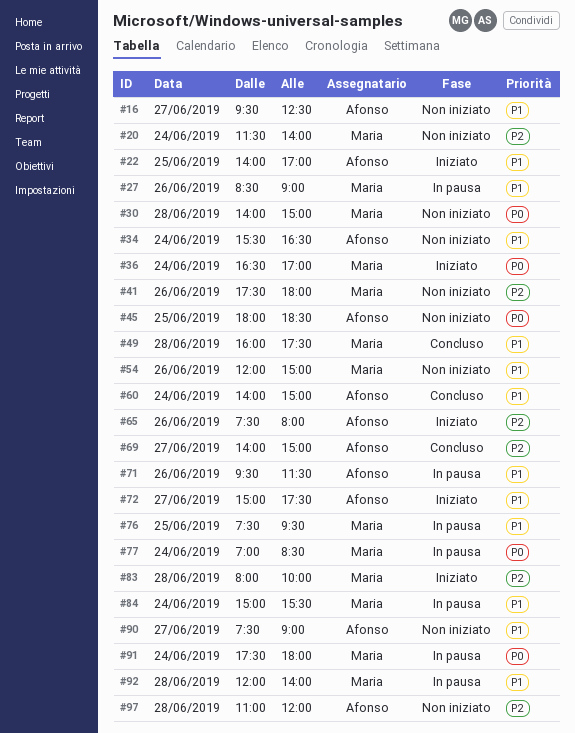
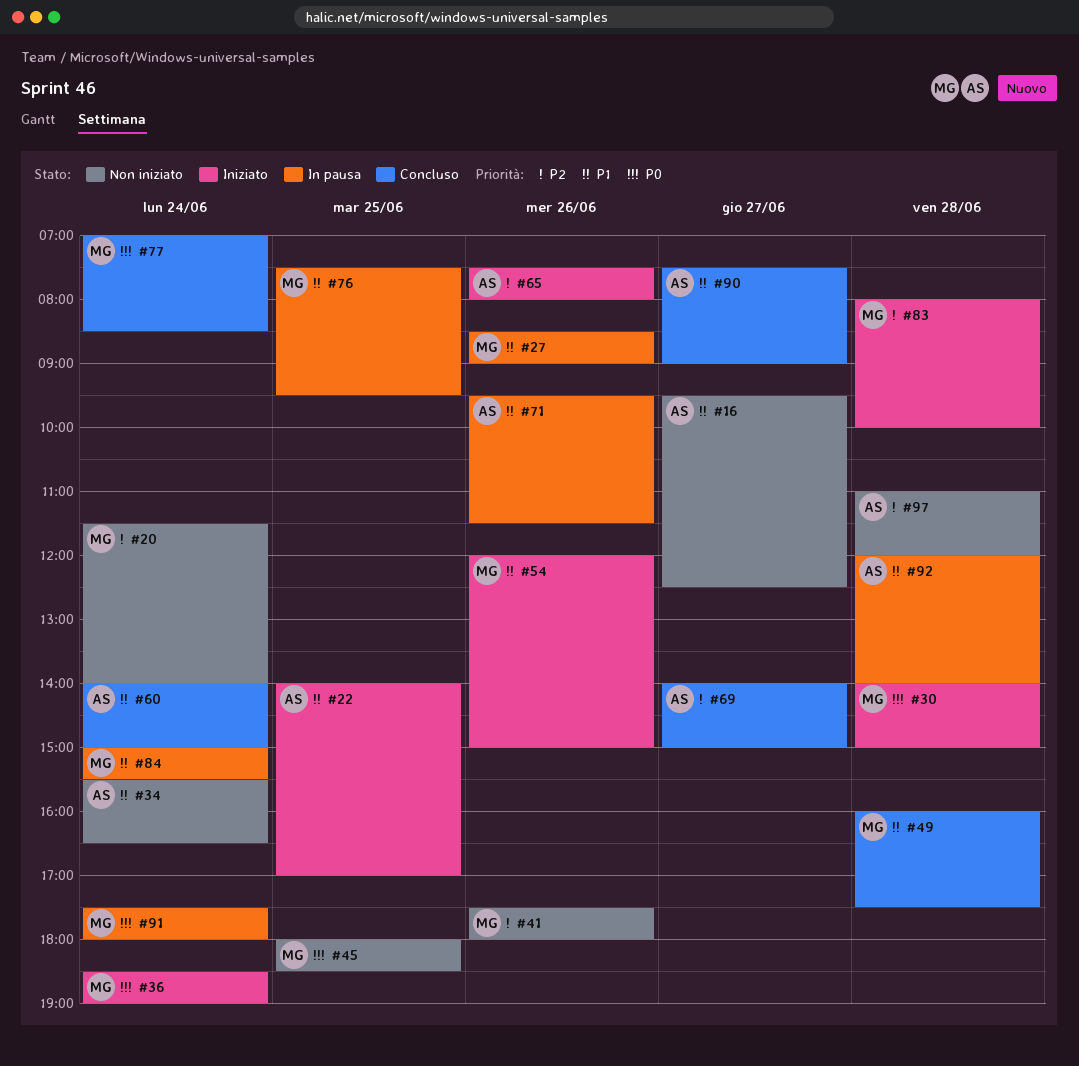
#30, status: Non iniziato -> Iniziato
#36, begins: 16:30 -> 18:30
#36, ends: 17:00 -> 19:00
#45, owner: Afonso -> Maria
#54, status: Non iniziato -> Iniziato
#72: present -> none
#77, status: In pausa -> Concluso
#90, status: Non iniziato -> Concluso
#92, owner: Maria -> Afonso

